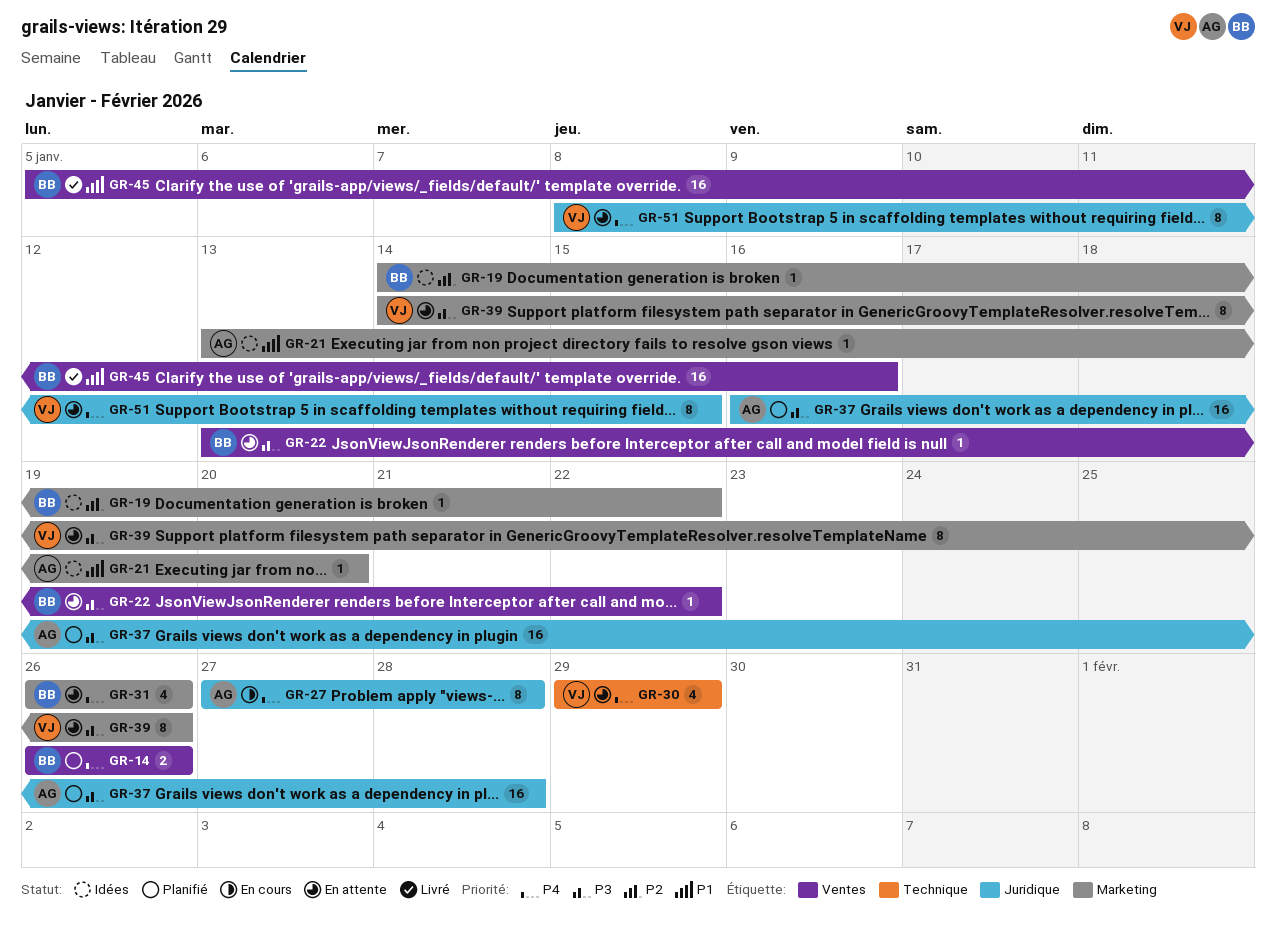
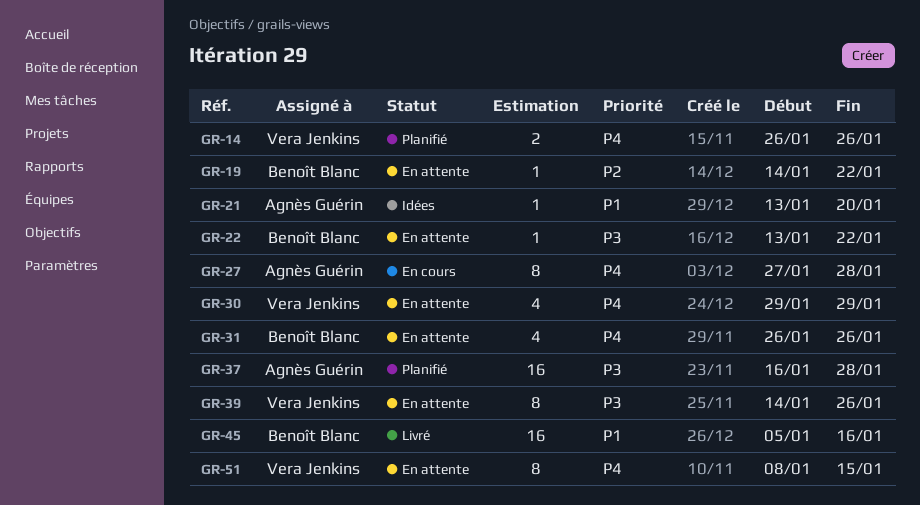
GR-14, owner: Benoît Blanc -> Vera Jenkins
GR-19, status: Idées -> En attente

